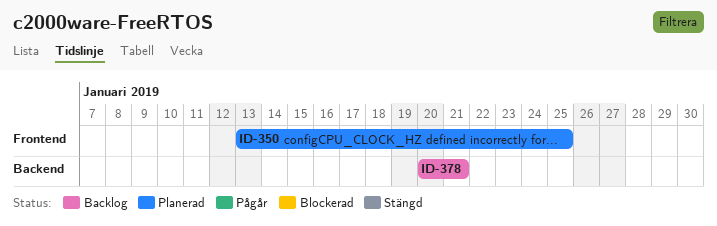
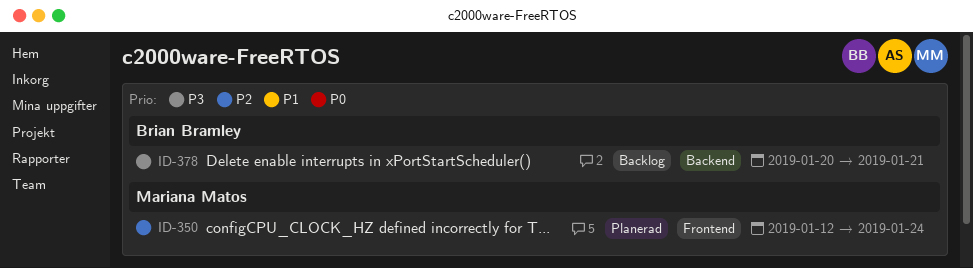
ID-350, start: Jan 13 -> Jan 12
ID-350, due: Jan 25 -> Jan 24

